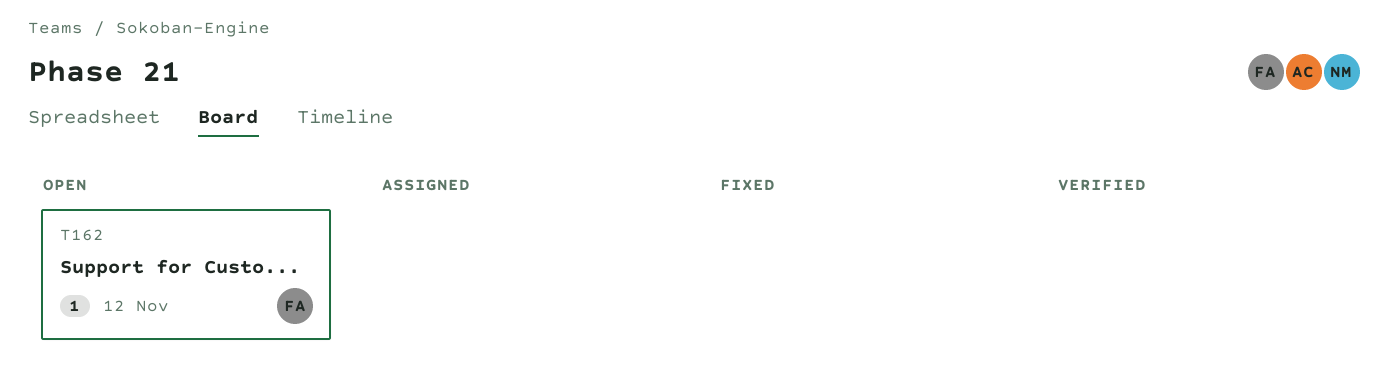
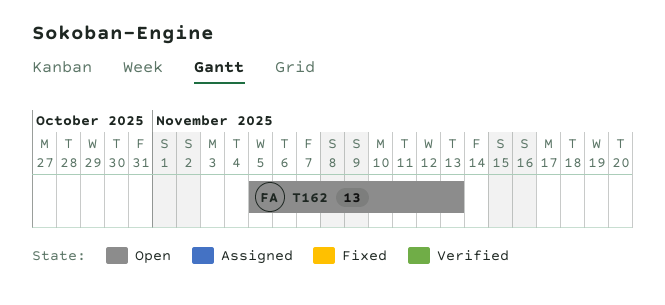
T162, estimate: 1 -> 13
T162, due: Nov 12 -> Nov 13

